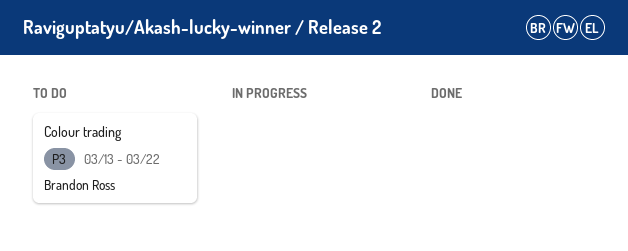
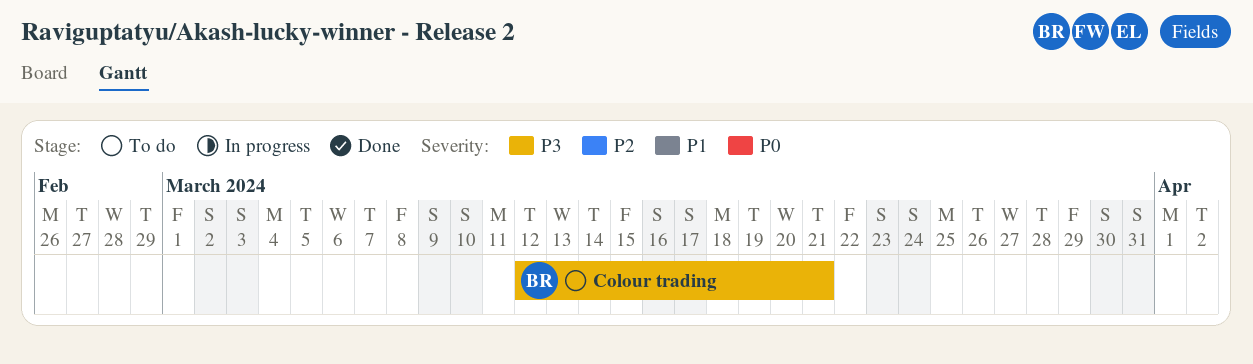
Colour trading, start: Mar 13 -> Mar 12
Colour trading, due: Mar 22 -> Mar 21

